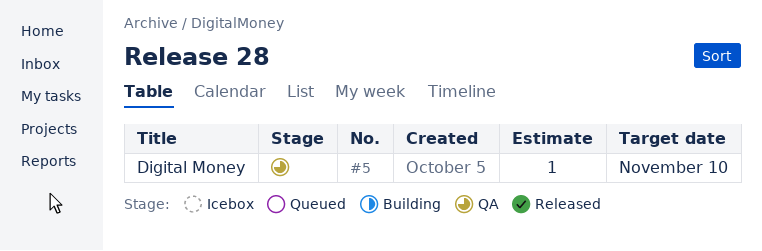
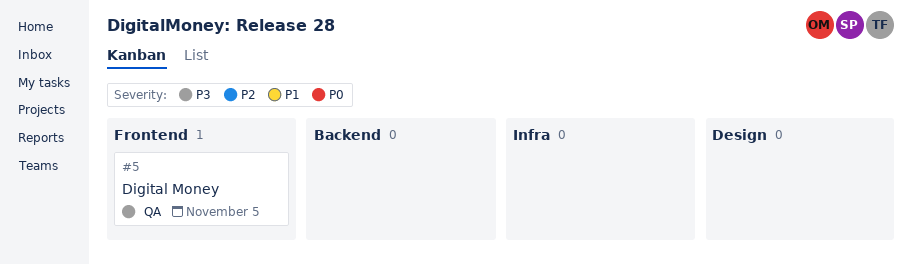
#5, due: Nov 10 -> Nov 5

